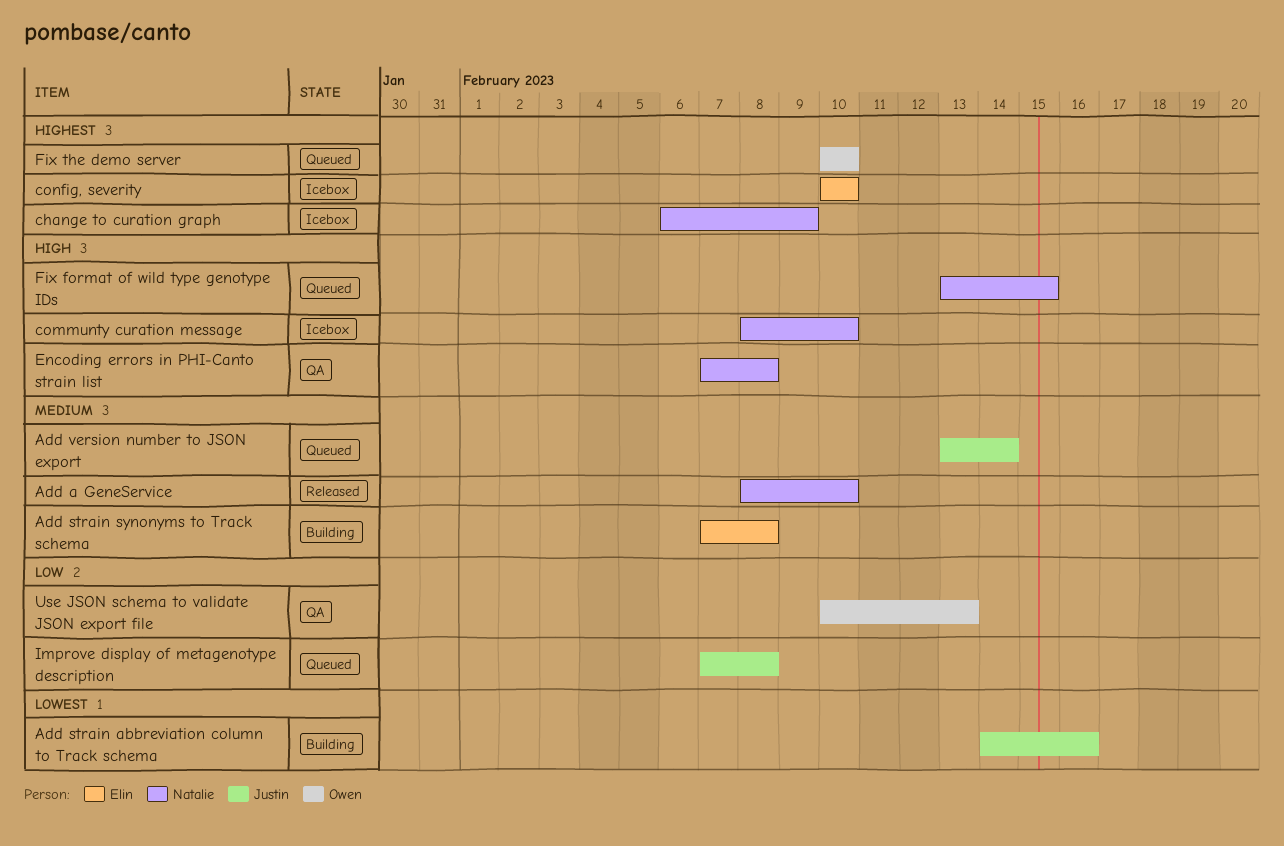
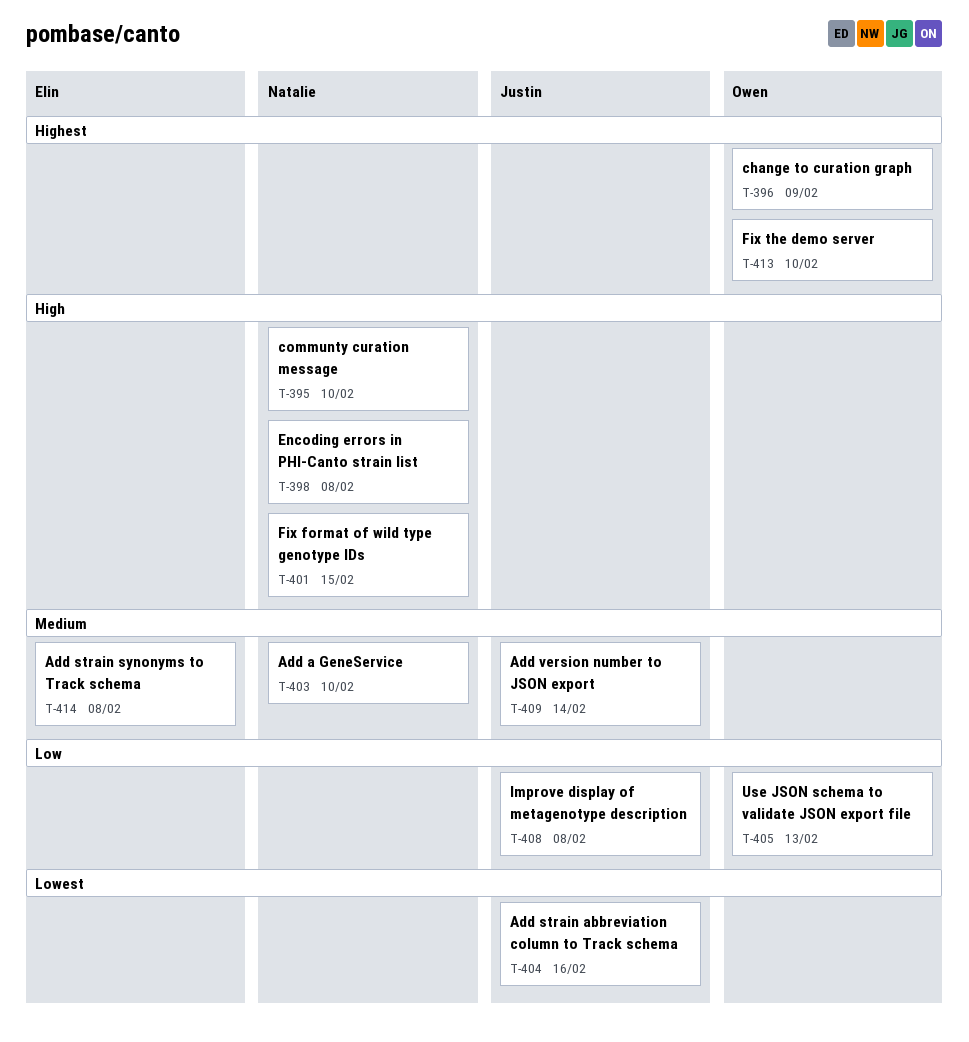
change to curation graph, owner: Natalie -> Owen
config, severity: present -> none

